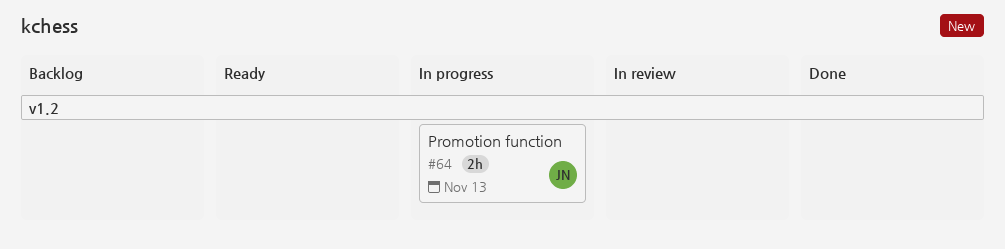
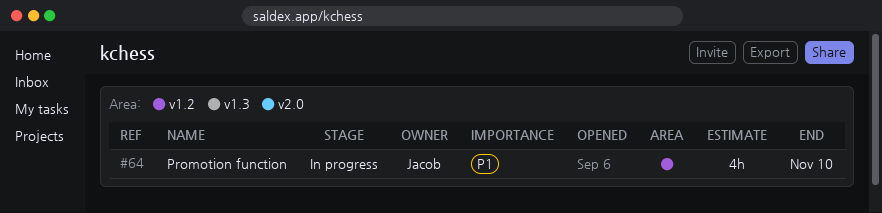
#64, estimate: 2h -> 4h
#64, due: Nov 13 -> Nov 10

